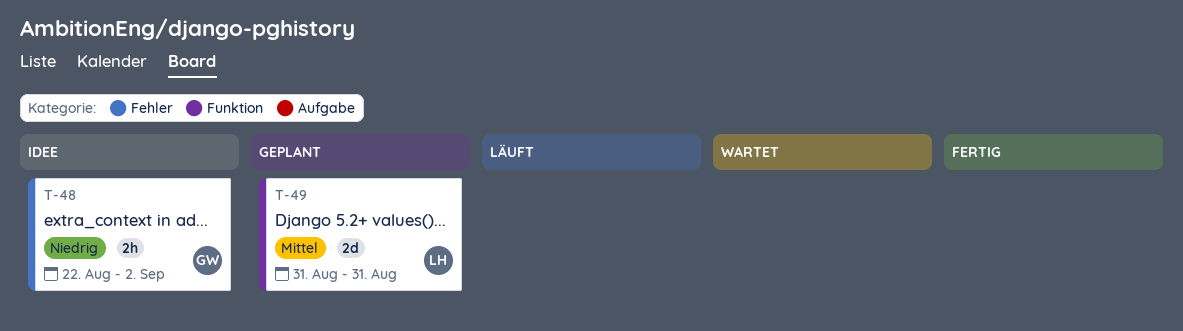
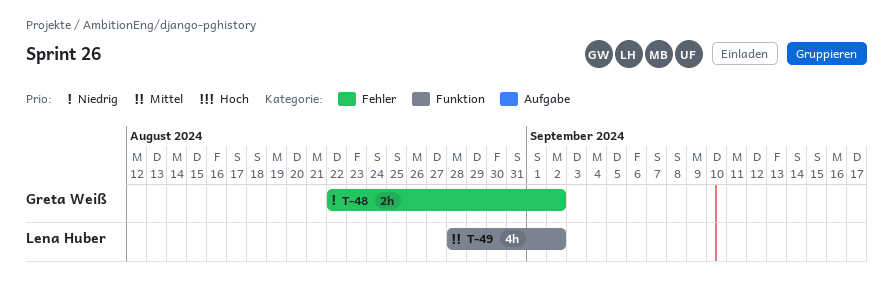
T-49, estimate: 2d -> 4h
T-49, start: Aug 31 -> Aug 28
T-49, due: Aug 31 -> Sep 2

